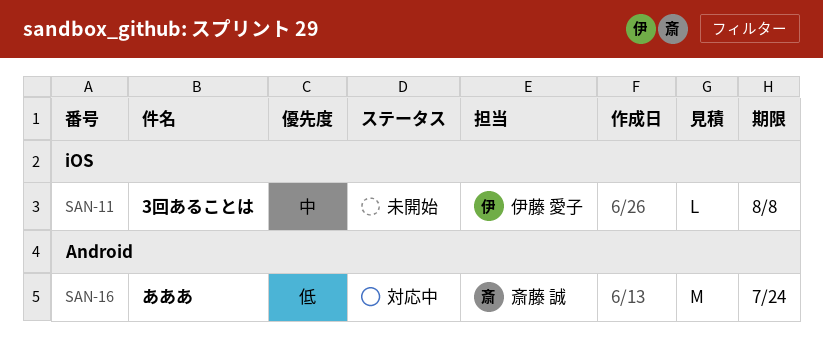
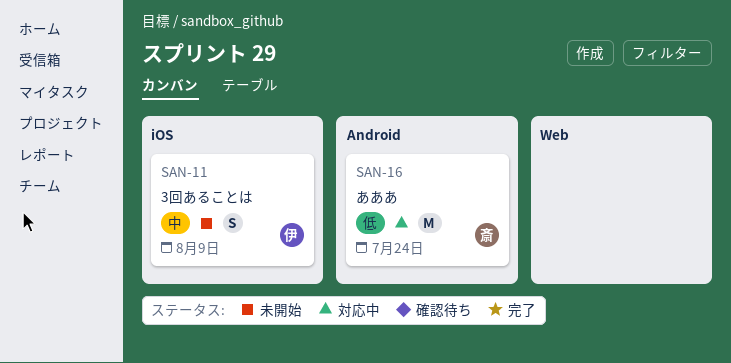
SAN-11, estimate: L -> S
SAN-11, due: Aug 8 -> Aug 9

